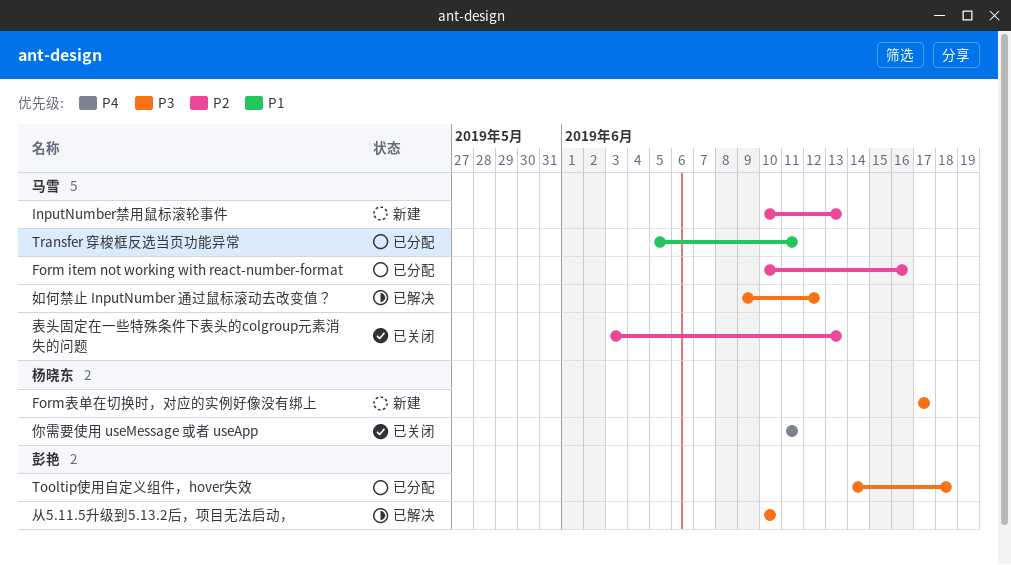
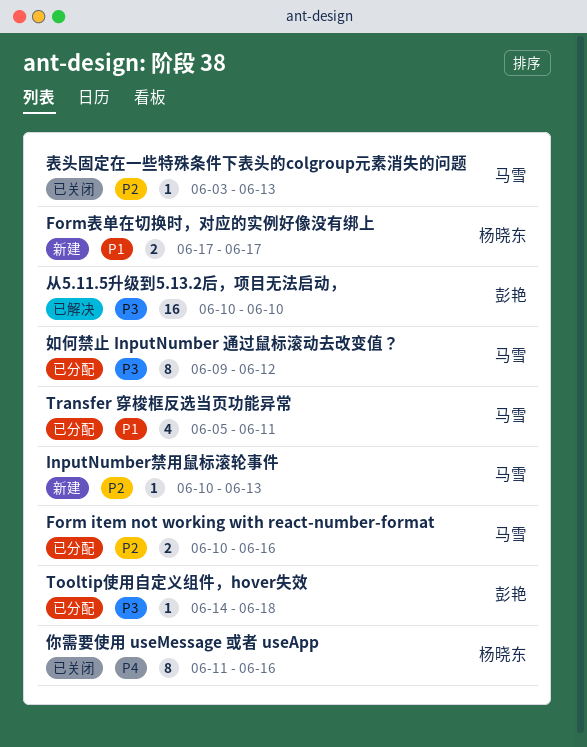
Form表单在切换时，对应的实例好像没有绑上, priority: P3 -> P1
你需要使用 useMessage 或者 useApp, due: Jun 11 -> Jun 16
如何禁止 InputNumber 通过鼠标滚动去改变值？, status: 已解决 -> 已分配

